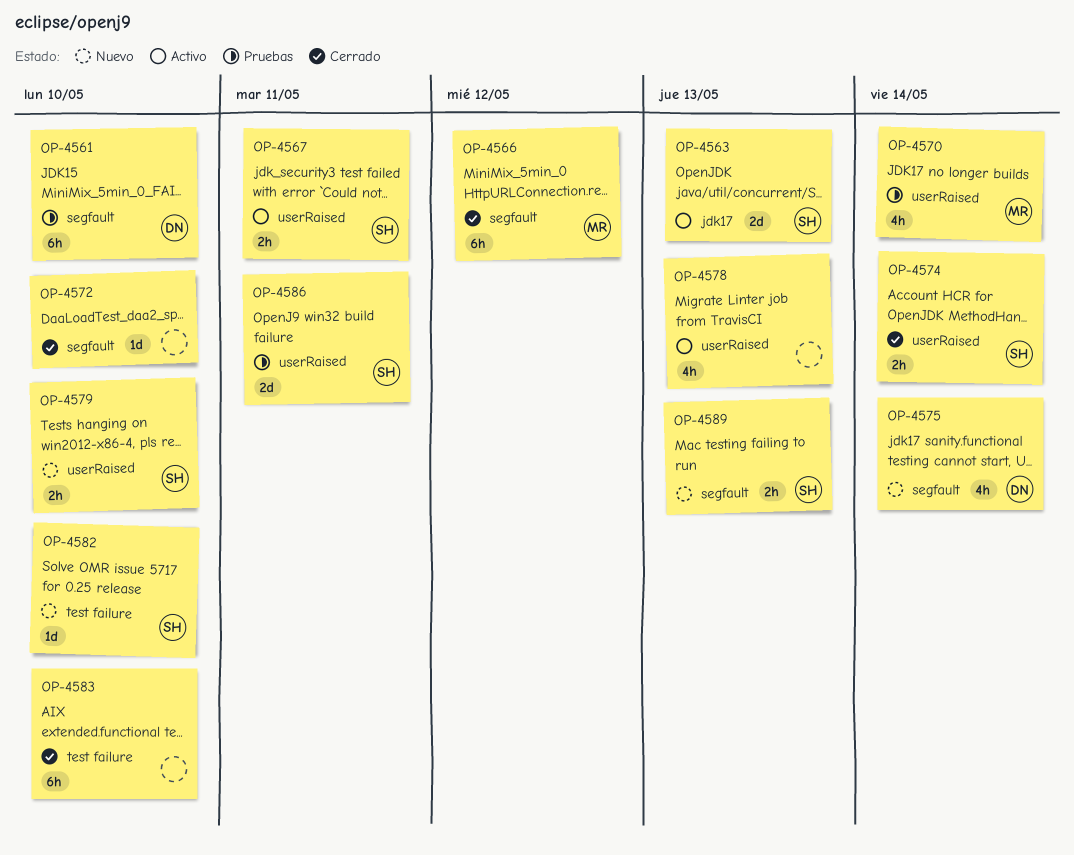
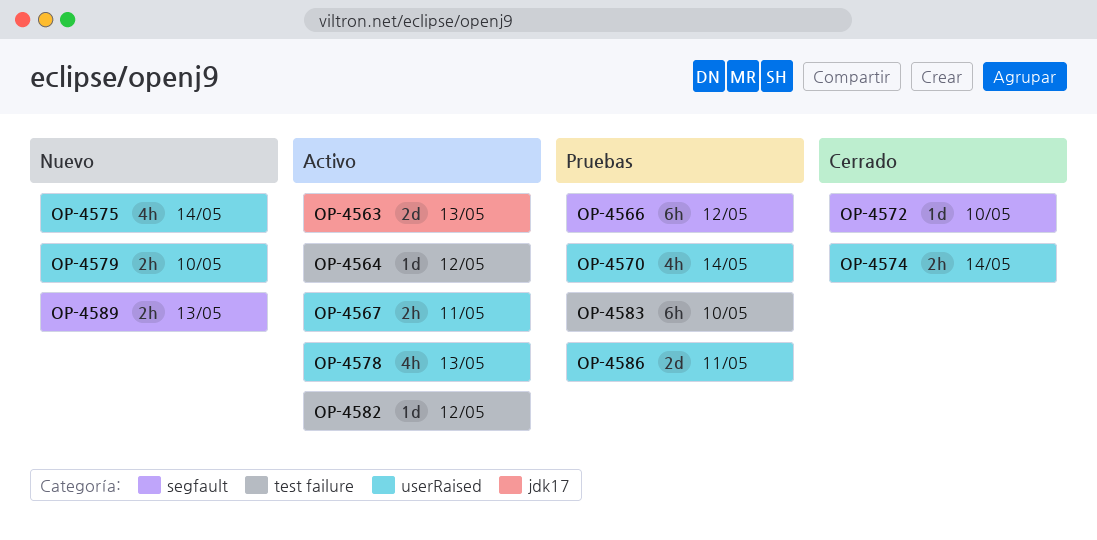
OP-4561: present -> none
OP-4564: none -> present
OP-4566, status: Cerrado -> Pruebas
OP-4575, label: segfault -> userRaised
OP-4582, status: Nuevo -> Activo
OP-4582, due: May 10 -> May 12
OP-4583, status: Cerrado -> Pruebas

